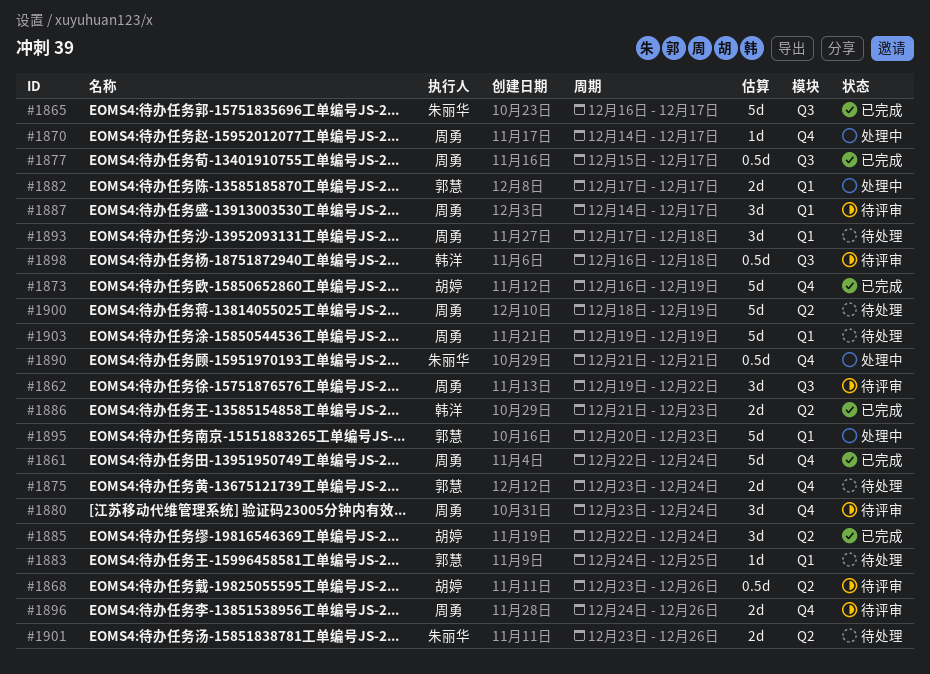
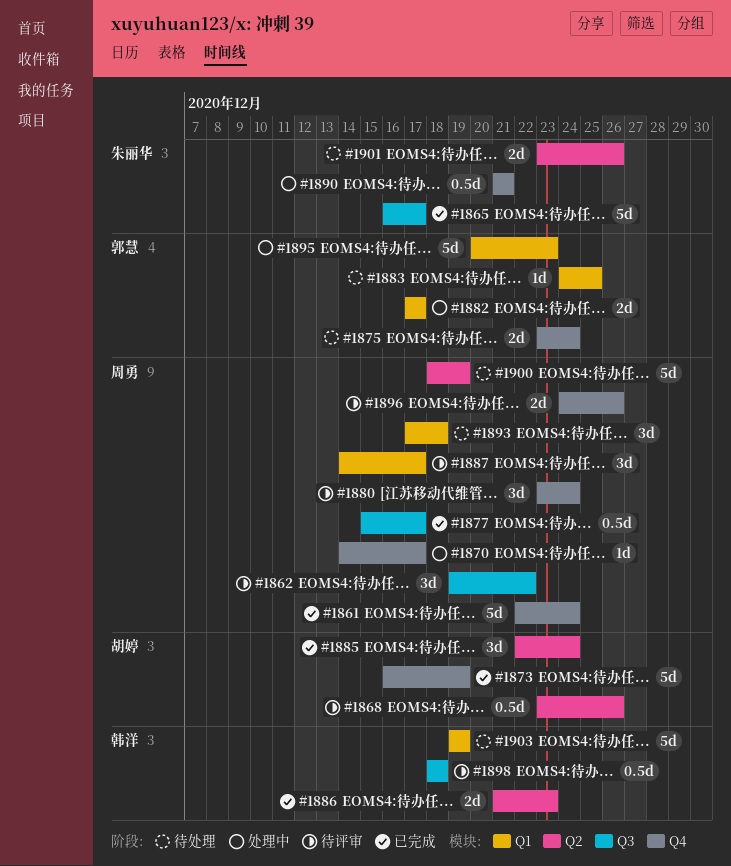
#1898, start: Dec 16 -> Dec 18
#1903, owner: 周勇 -> 韩洋

